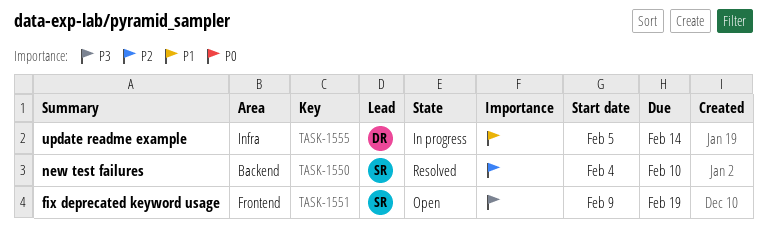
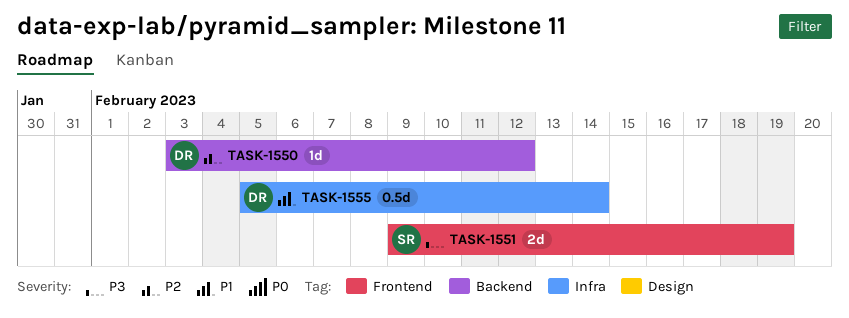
TASK-1550, owner: SR -> DR
TASK-1550, start: Feb 4 -> Feb 3
TASK-1550, due: Feb 10 -> Feb 12

